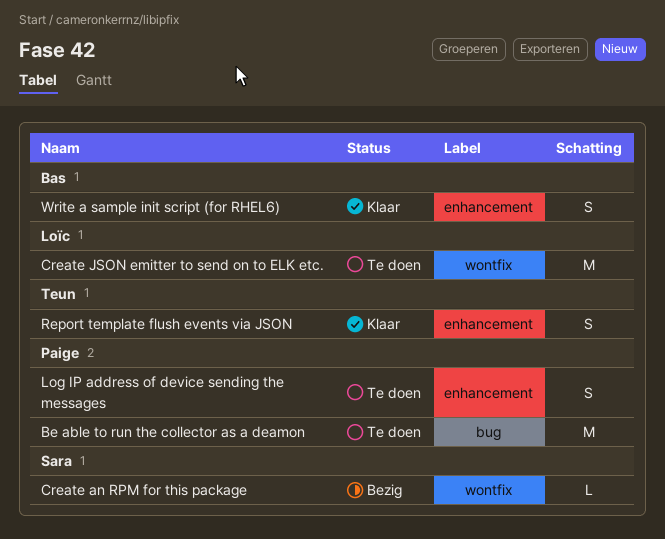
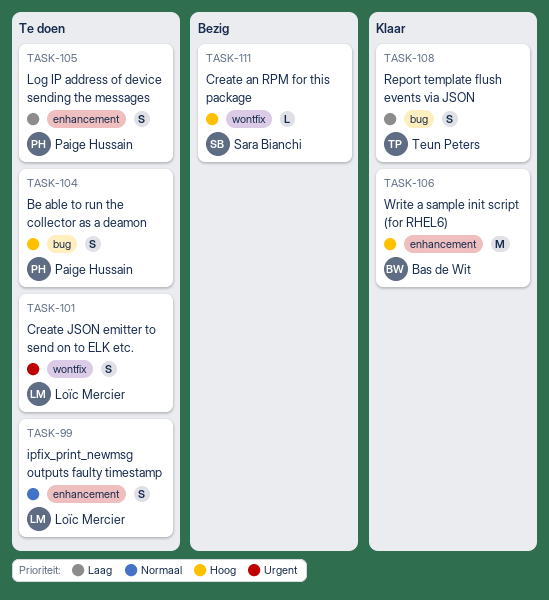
Be able to run the collector as a deamon, estimate: M -> S
Create JSON emitter to send on to ELK etc., estimate: M -> S
ipfix_print_newmsg outputs faulty timestamp: none -> present
Report template flush events via JSON, label: enhancement -> bug
Write a sample init script (for RHEL6), estimate: S -> M

